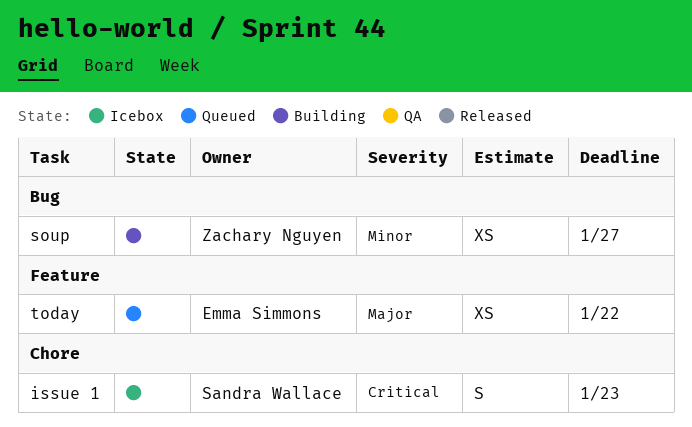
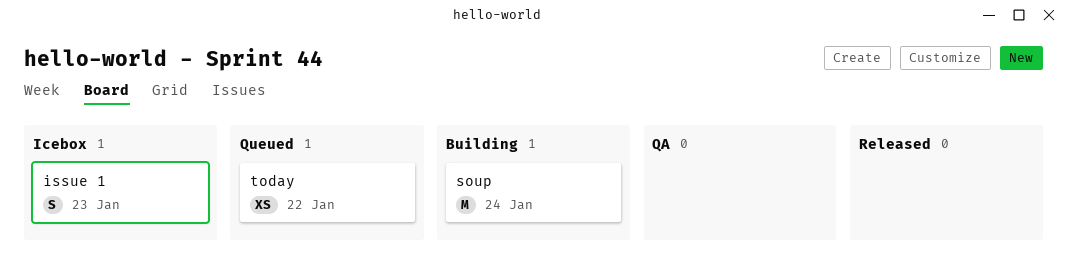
soup, estimate: XS -> M
soup, due: Jan 27 -> Jan 24

